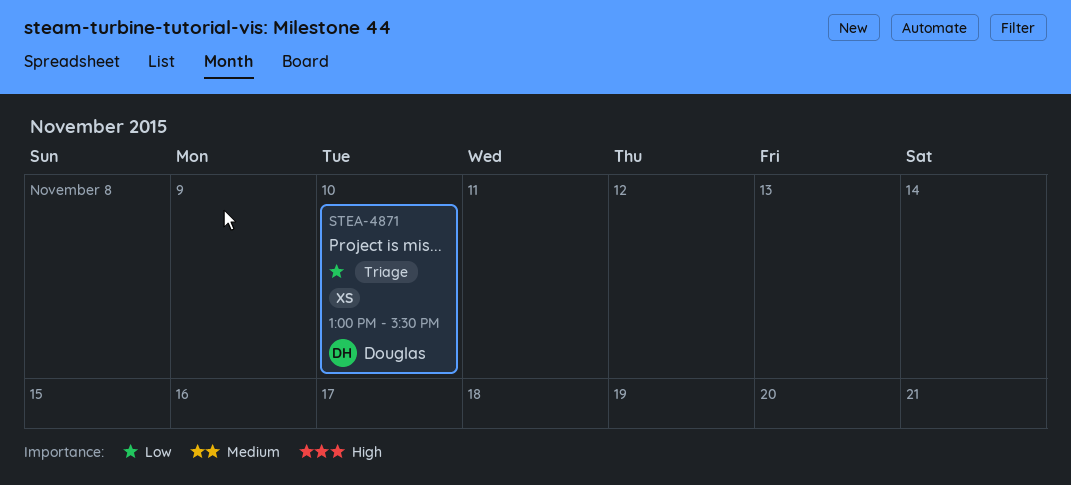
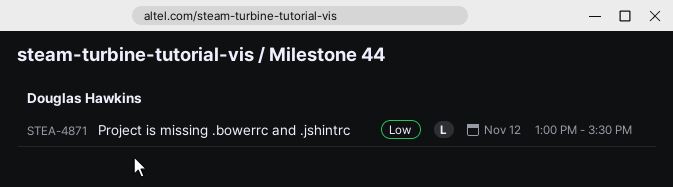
STEA-4871, estimate: XS -> L
STEA-4871, day: Nov 10 -> Nov 12

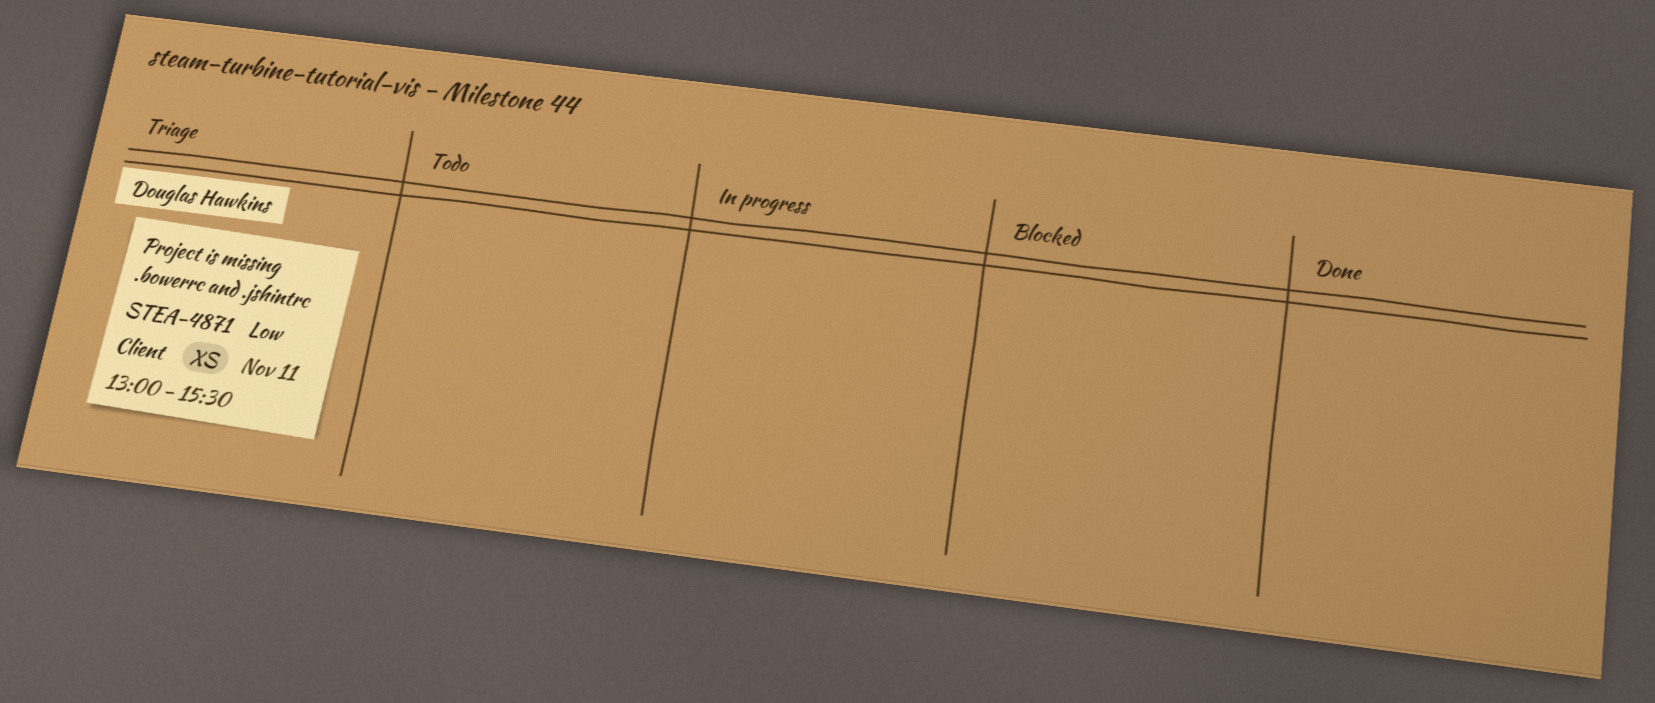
STEA-4871, estimate: L -> XS
STEA-4871, day: Nov 12 -> Nov 11

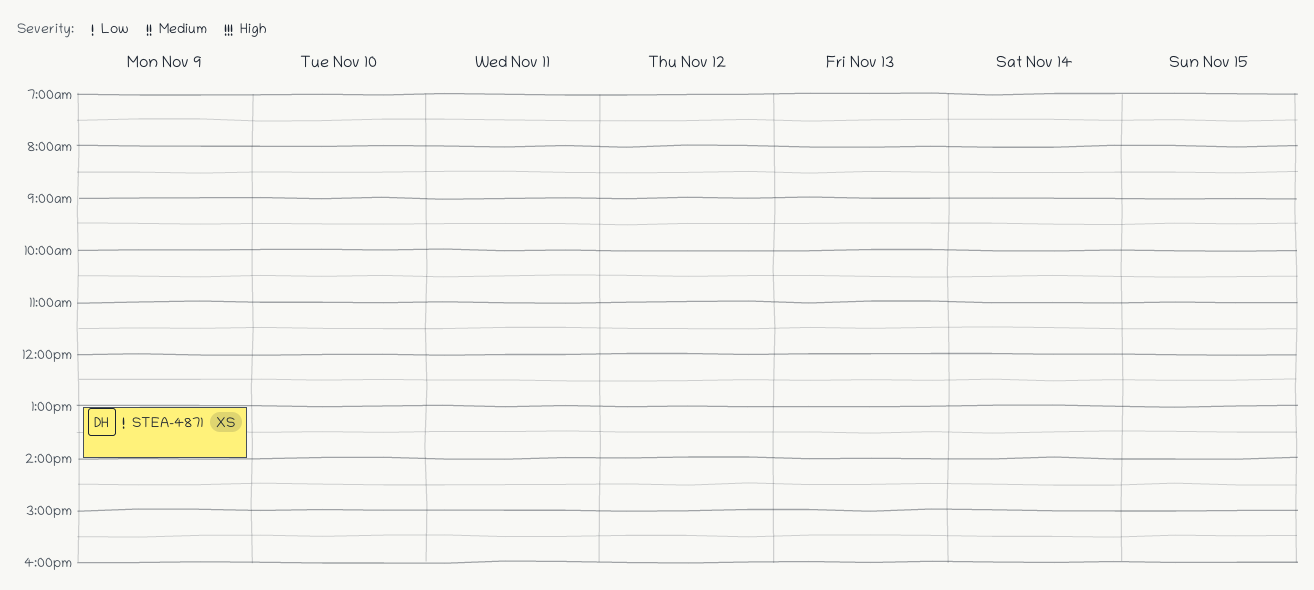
STEA-4871, day: Nov 11 -> Nov 9
STEA-4871, ends: 15:30 -> 14:00

